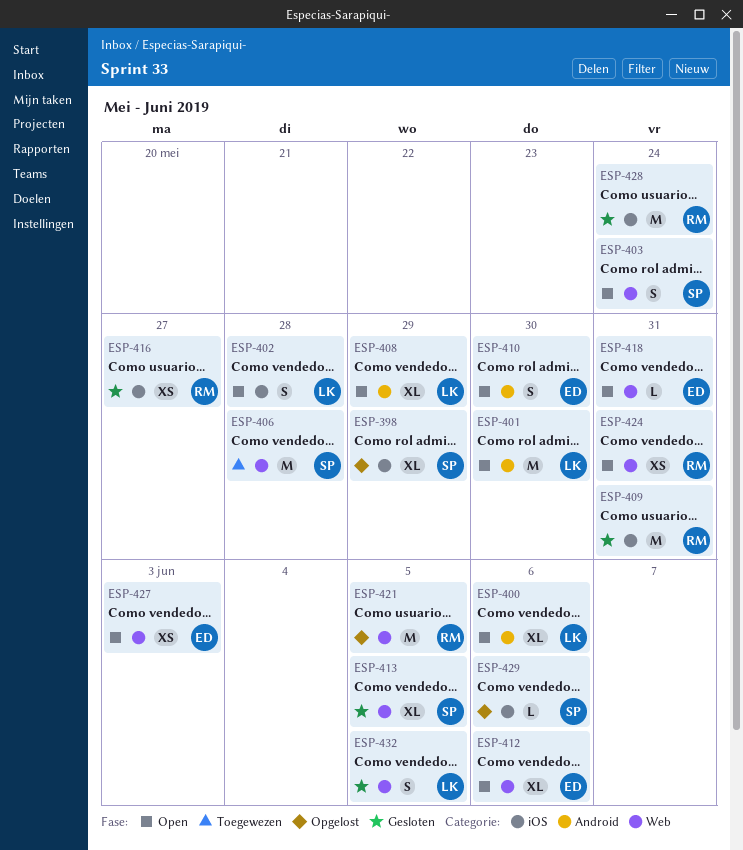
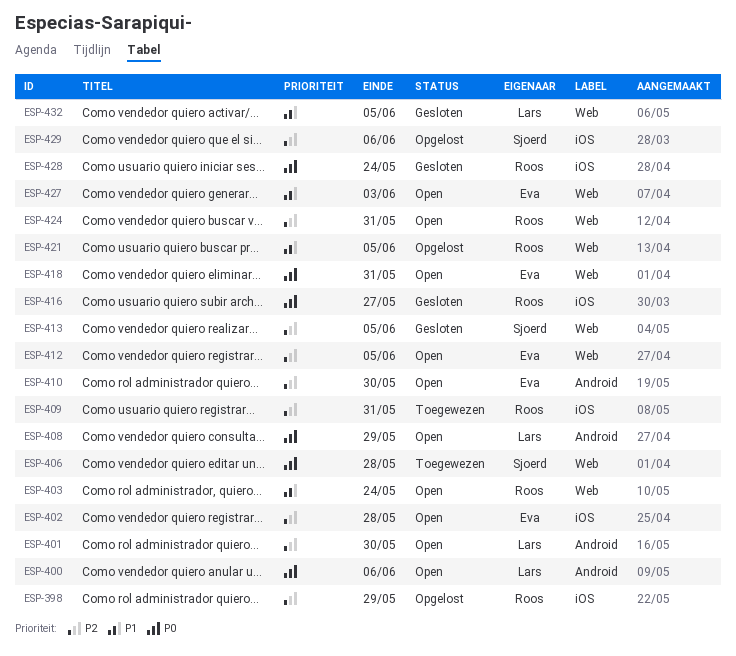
ESP-398, owner: Sjoerd -> Roos
ESP-402, owner: Lars -> Eva
ESP-403, owner: Sjoerd -> Roos
ESP-409, status: Gesloten -> Toegewezen
ESP-412, due: Jun 6 -> Jun 5

